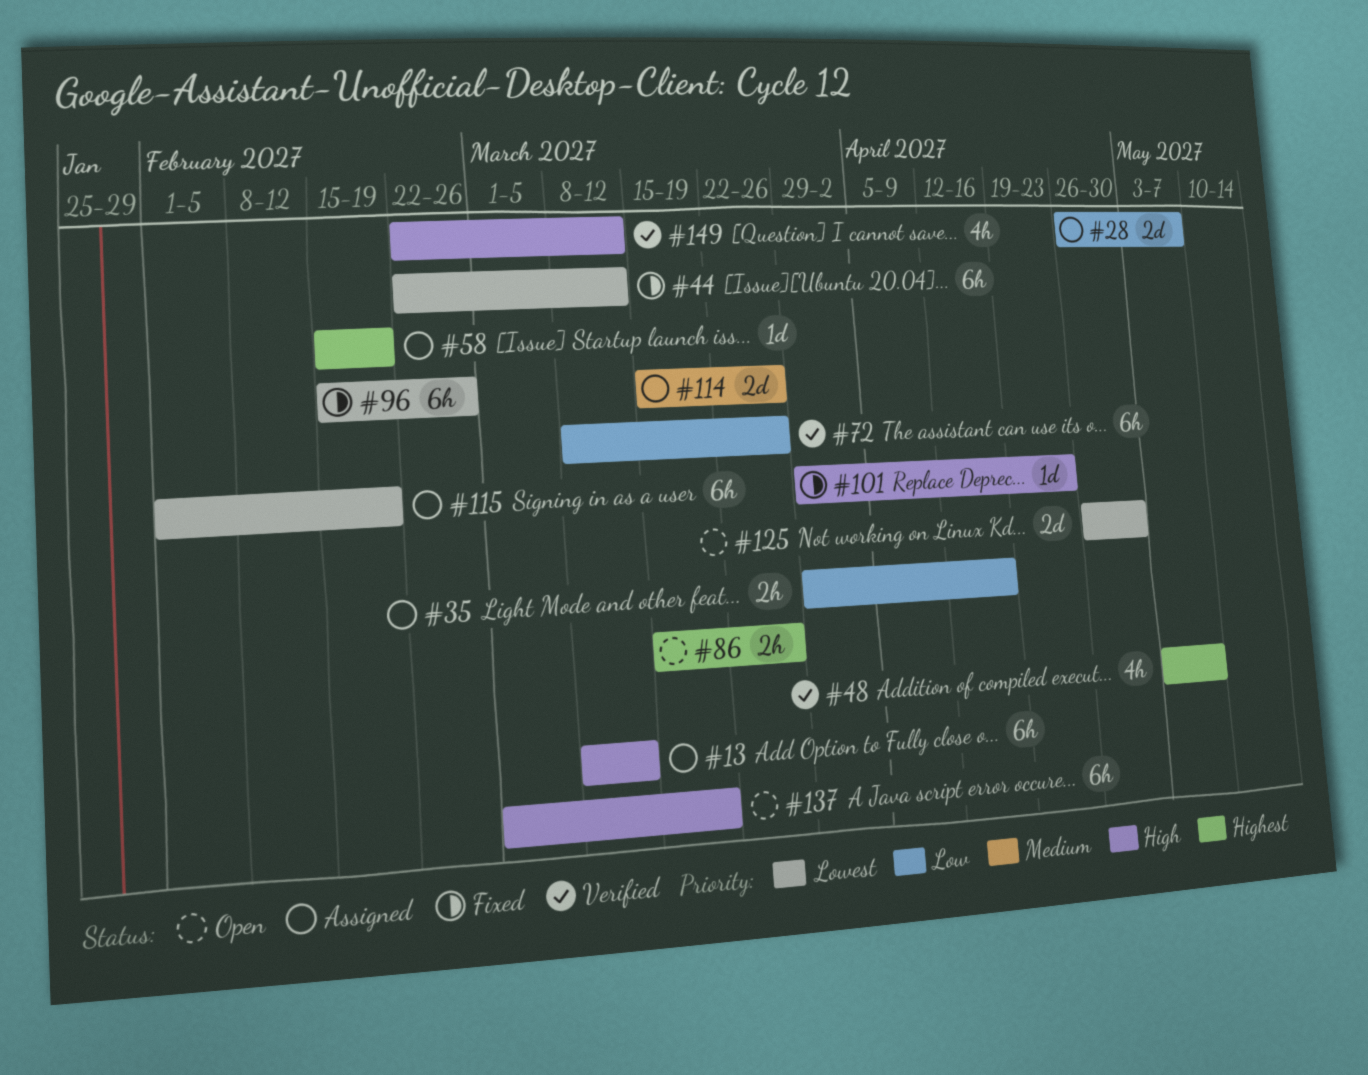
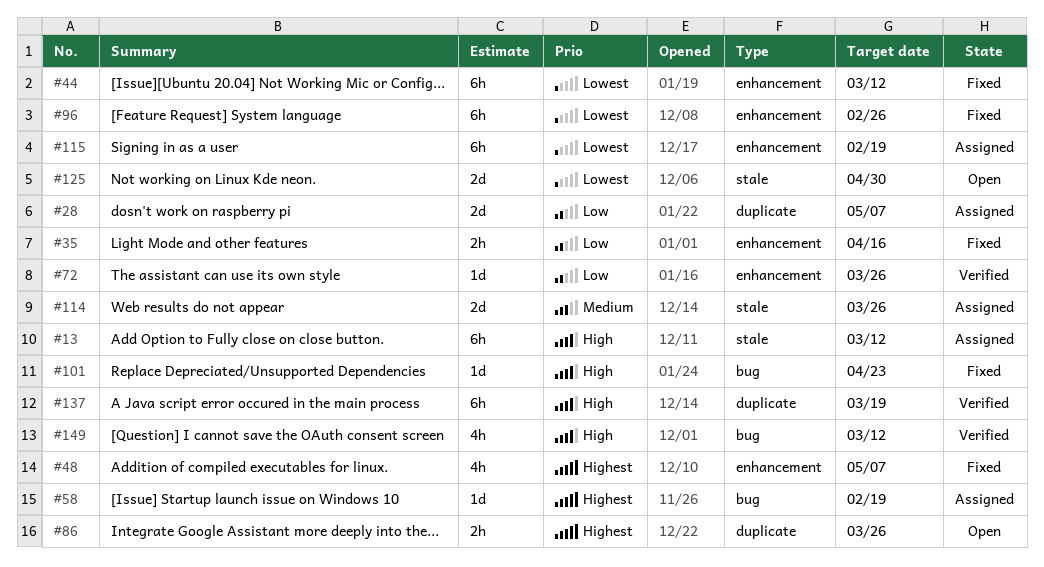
#35, status: Assigned -> Fixed
#48, status: Verified -> Fixed
#72, estimate: 6h -> 1d
#137, status: Open -> Verified

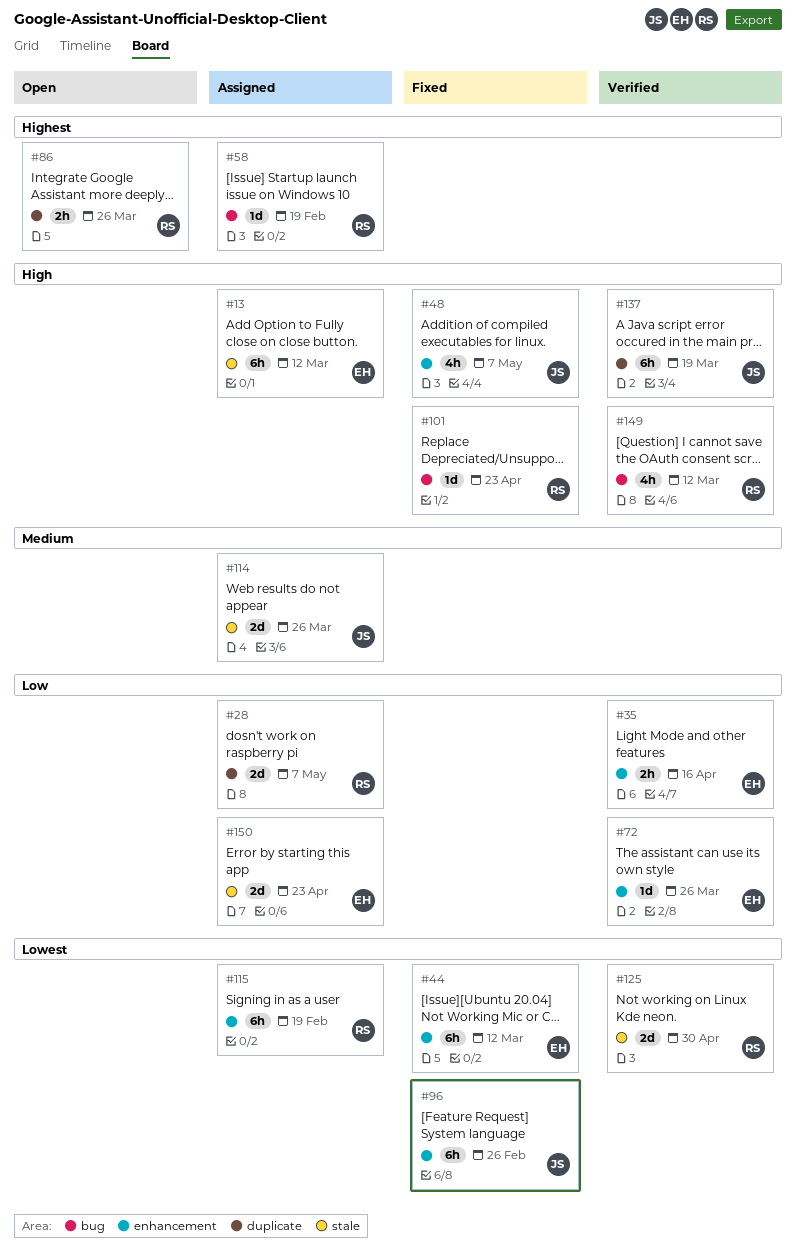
#35, status: Fixed -> Verified
#48, priority: Highest -> High
#125, status: Open -> Verified
#150: none -> present

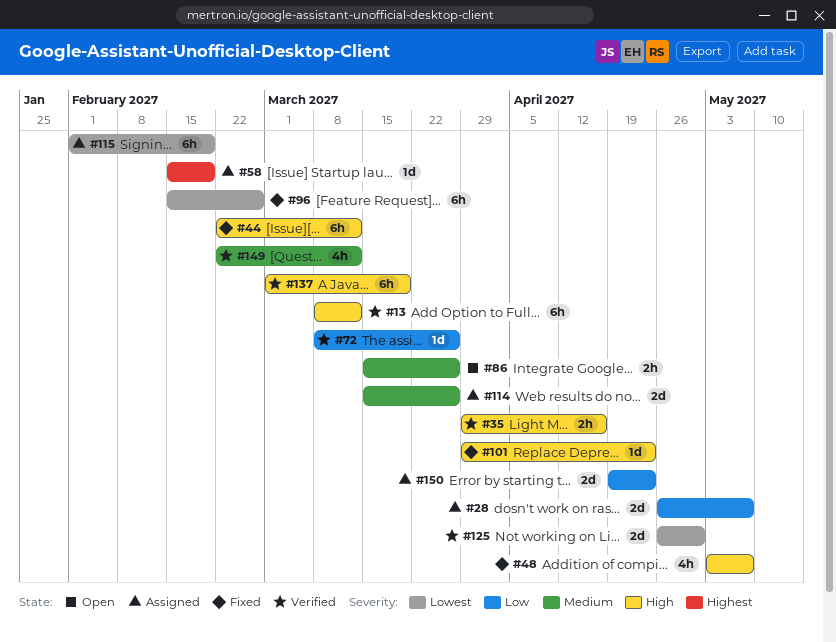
#13, status: Assigned -> Verified
#35, priority: Low -> High
#44, priority: Lowest -> High
#86, priority: Highest -> Medium
#149, priority: High -> Medium

